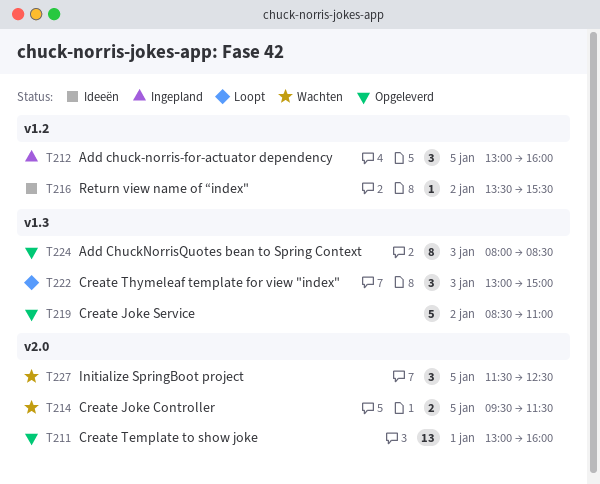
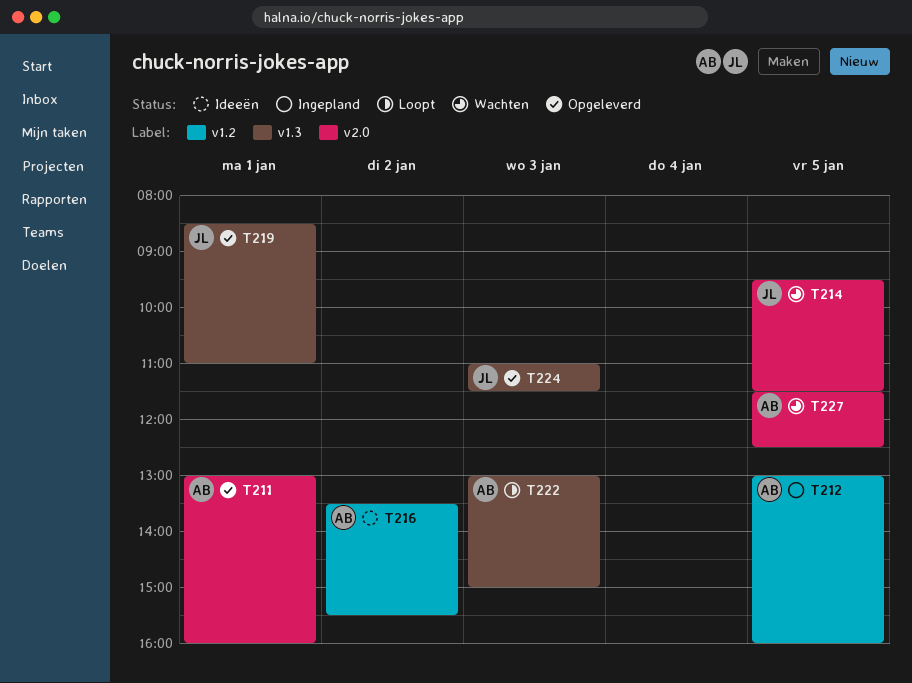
T219, day: Jan 2 -> Jan 1
T224, begins: 08:00 -> 11:00
T224, ends: 08:30 -> 11:30

